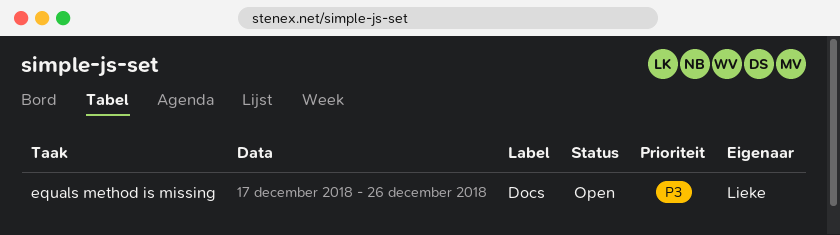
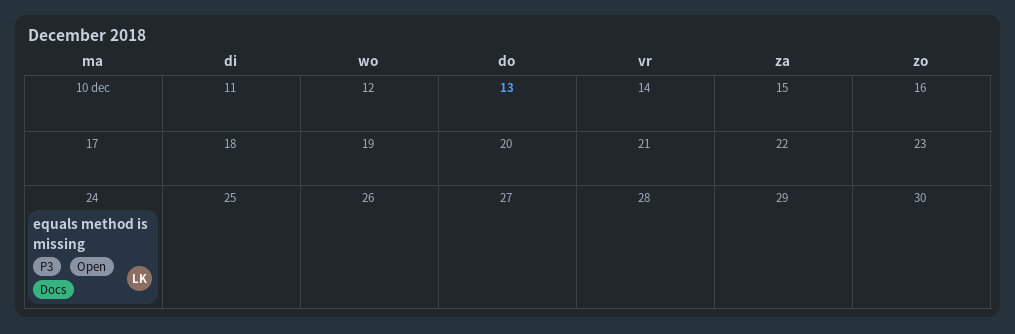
equals method is missing, due: Dec 26 -> Dec 24

